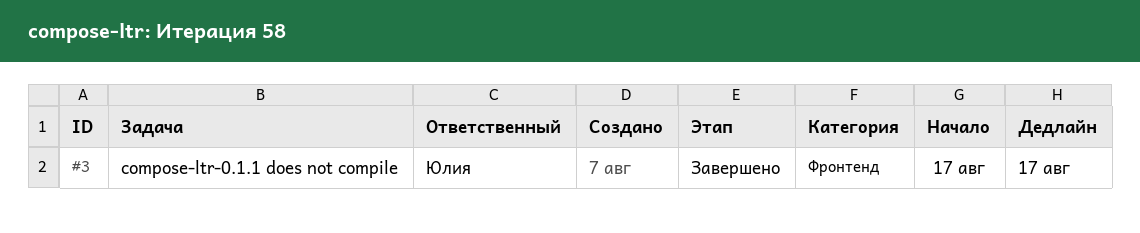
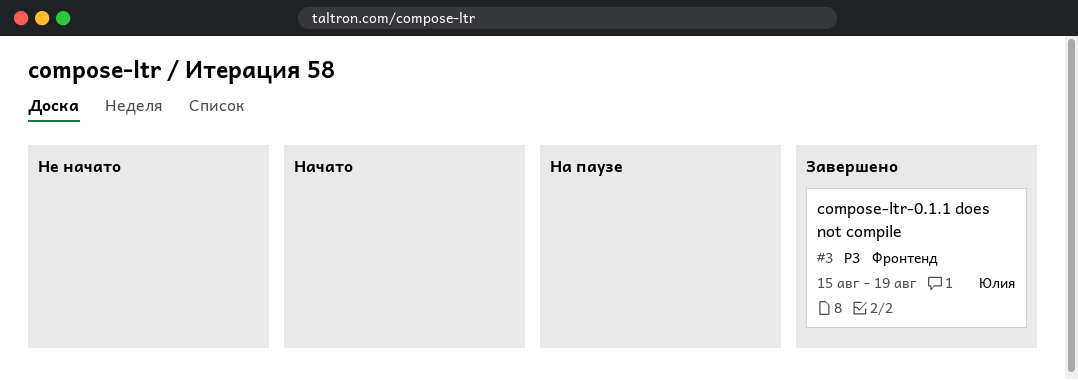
#3, start: Aug 17 -> Aug 15
#3, due: Aug 17 -> Aug 19

